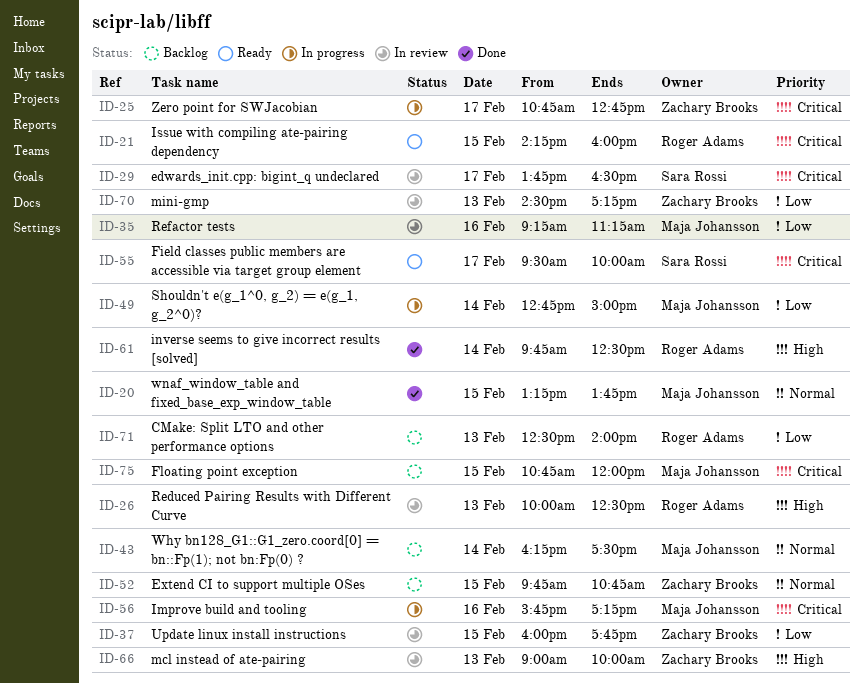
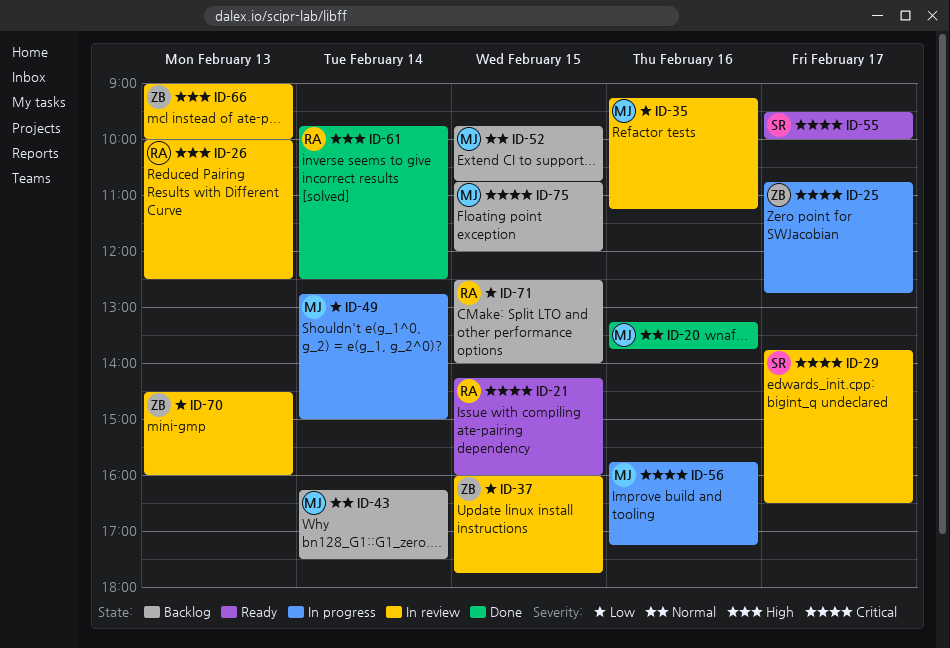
ID-20, day: Feb 15 -> Feb 16
ID-52, owner: Zachary Brooks -> Maja Johansson
ID-70, ends: 17:15 -> 16:00
ID-71, day: Feb 13 -> Feb 15

